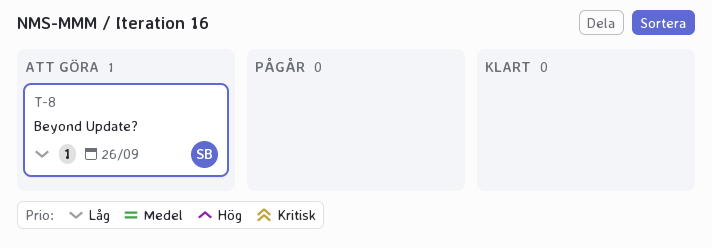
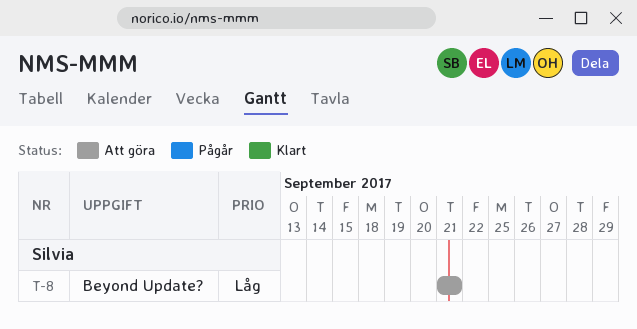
T-8, due: Sep 26 -> Sep 21

